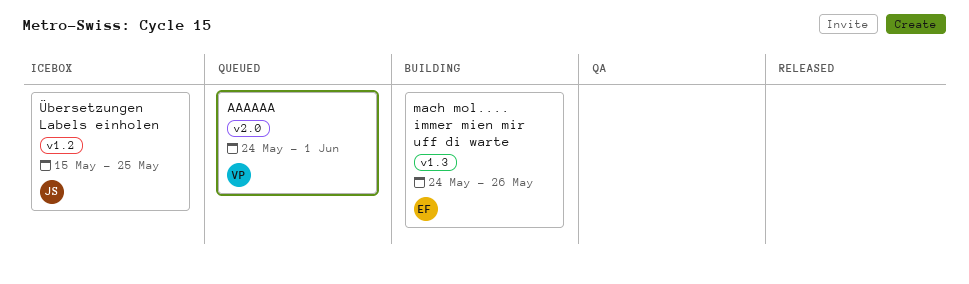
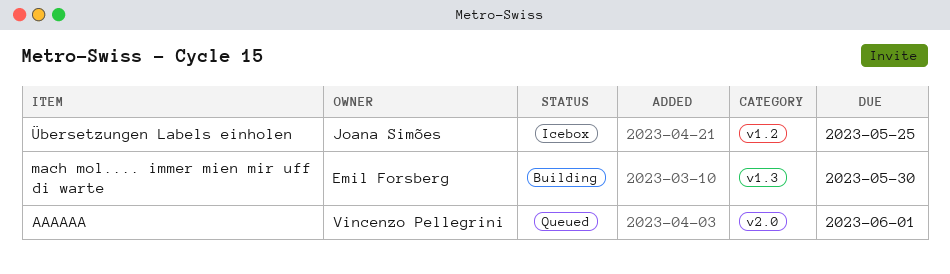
mach mol.... immer mien mir uff di warte, due: May 26 -> May 30

